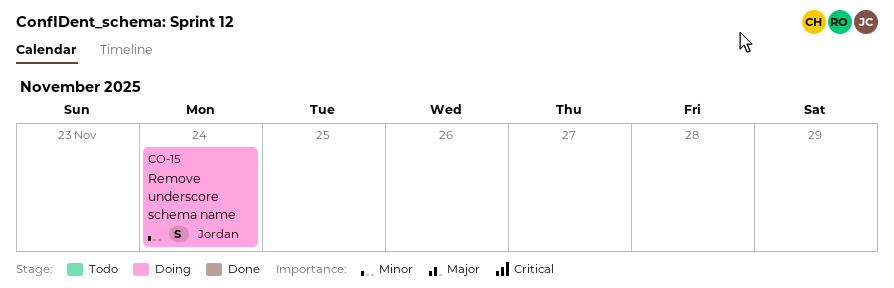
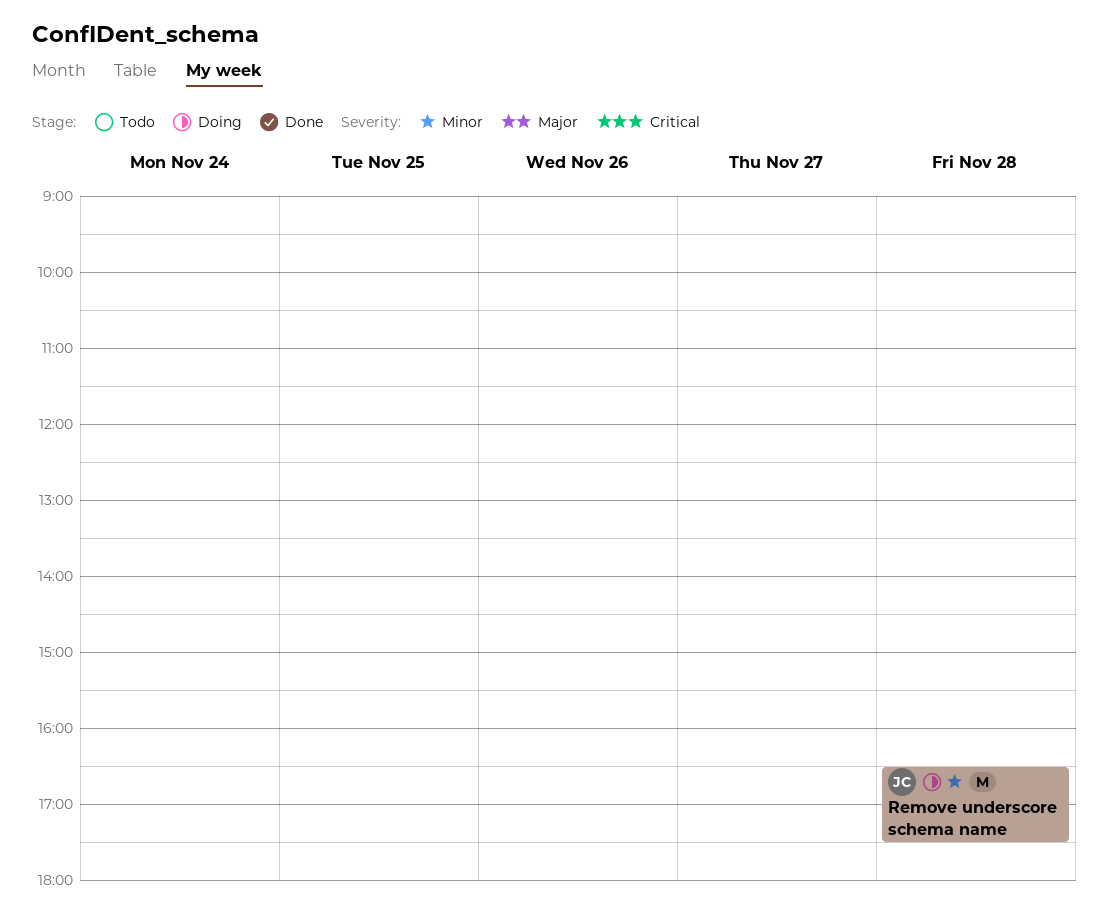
Remove underscore schema name, estimate: S -> M
Remove underscore schema name, day: Nov 24 -> Nov 28

